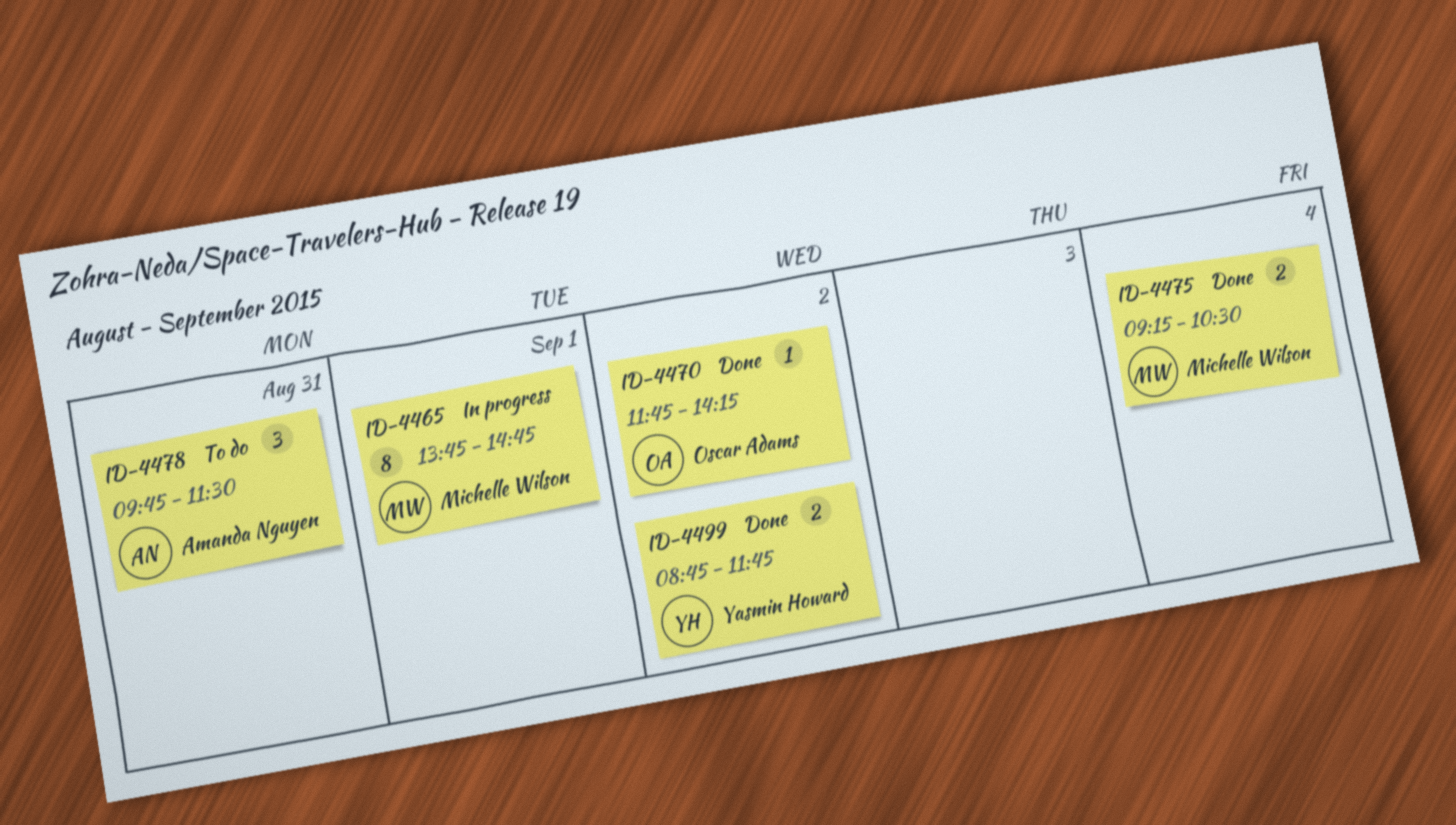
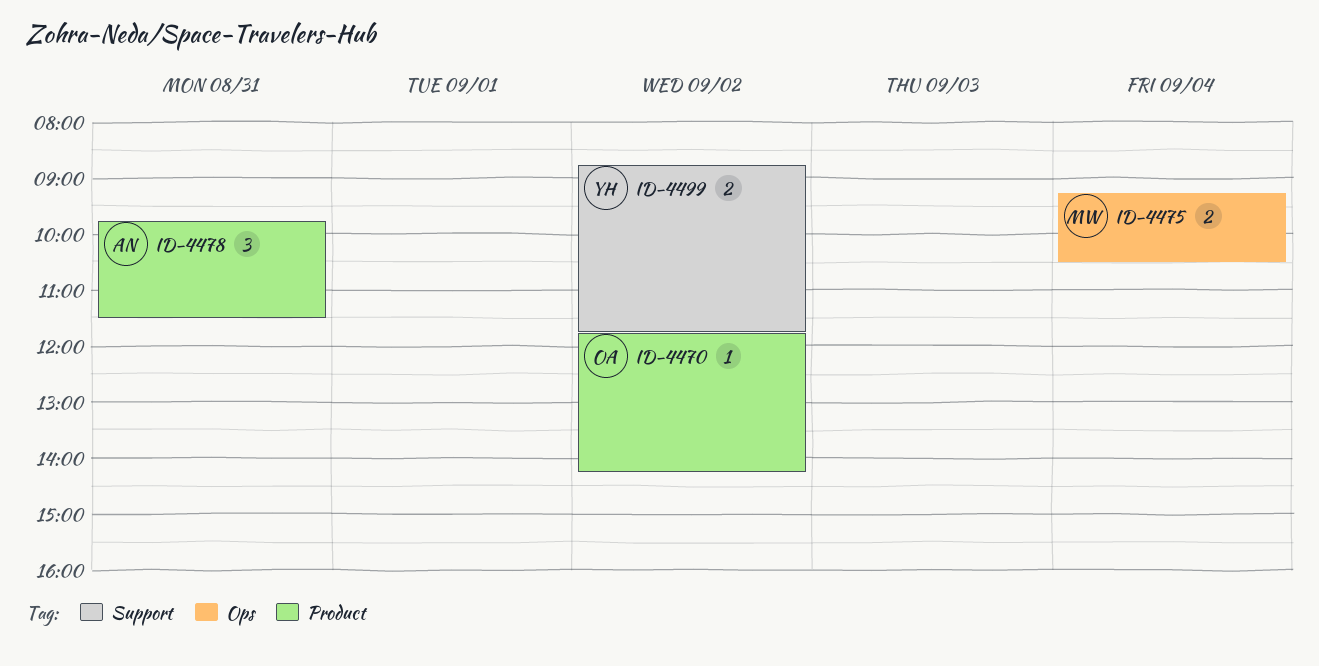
ID-4465: present -> none

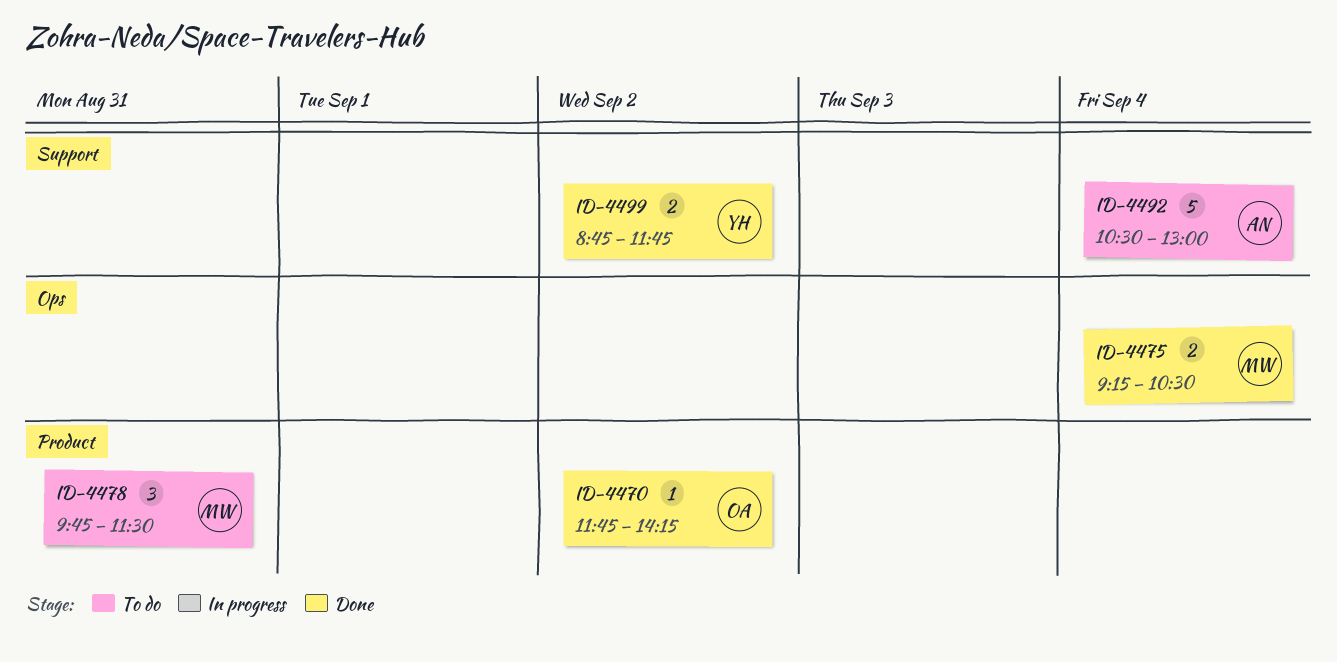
ID-4478, owner: AN -> MW
ID-4492: none -> present

